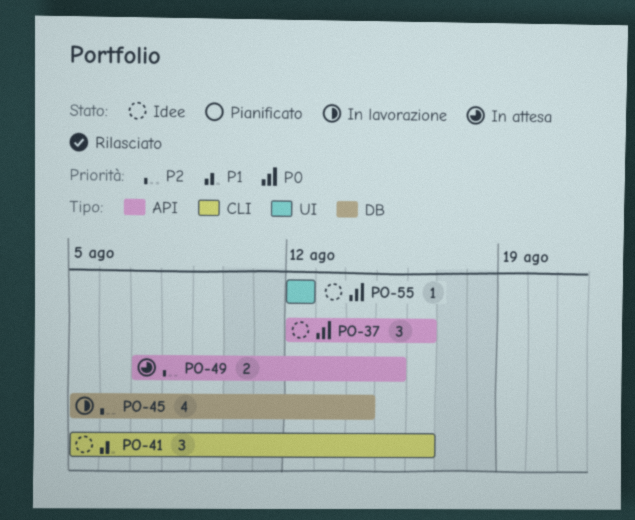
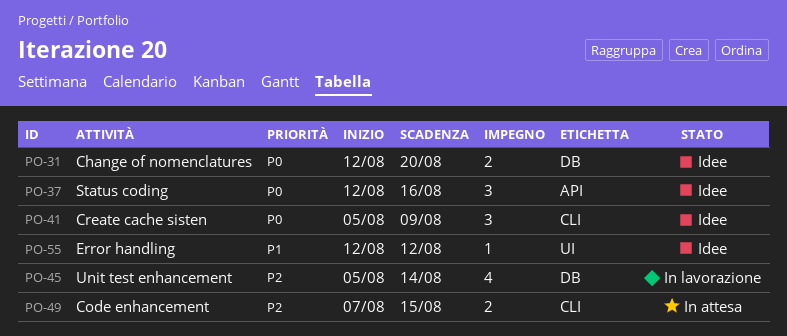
PO-31: none -> present
PO-41, priority: P1 -> P0
PO-41, due: Aug 16 -> Aug 9
PO-49, label: API -> CLI
PO-55, priority: P0 -> P1

